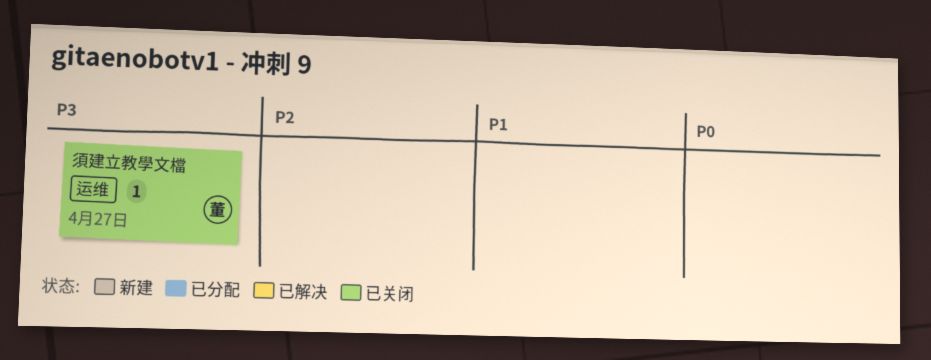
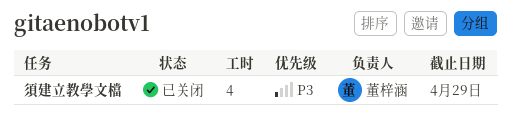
須建立教學文檔, estimate: 1 -> 4
須建立教學文檔, due: Apr 27 -> Apr 29

